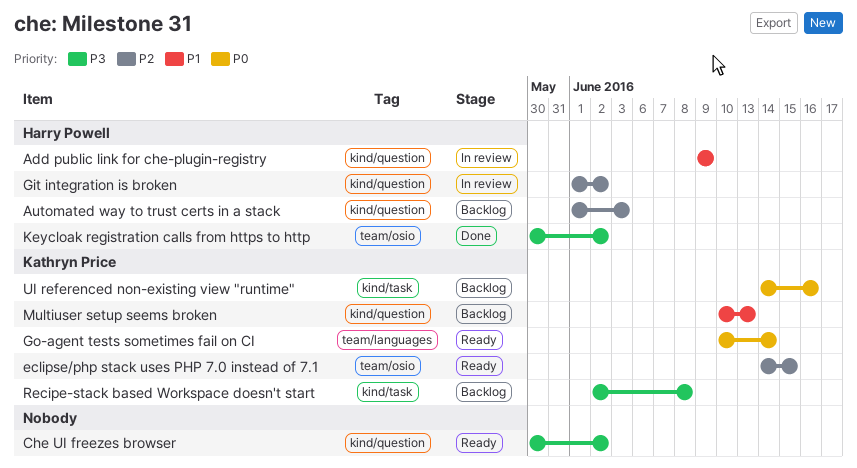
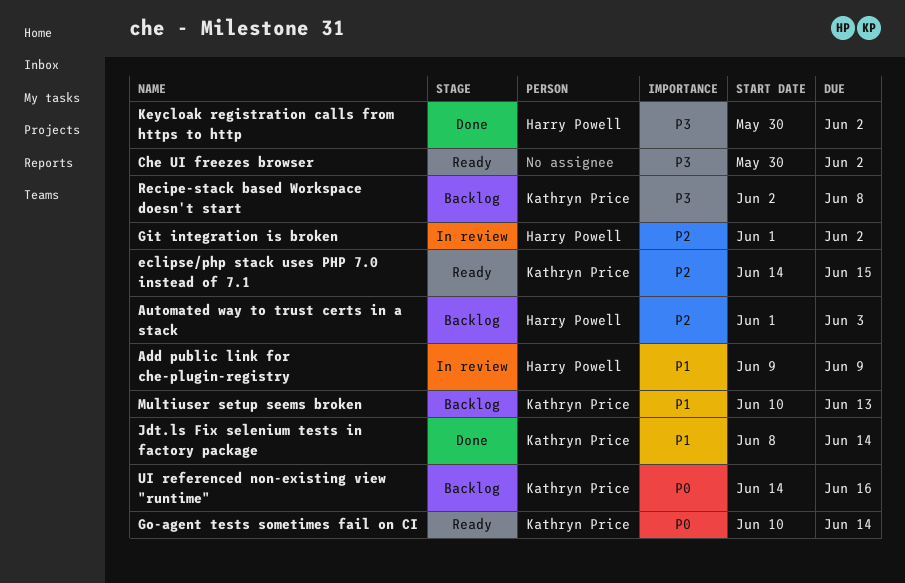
Jdt.ls Fix selenium tests in factory package: none -> present

